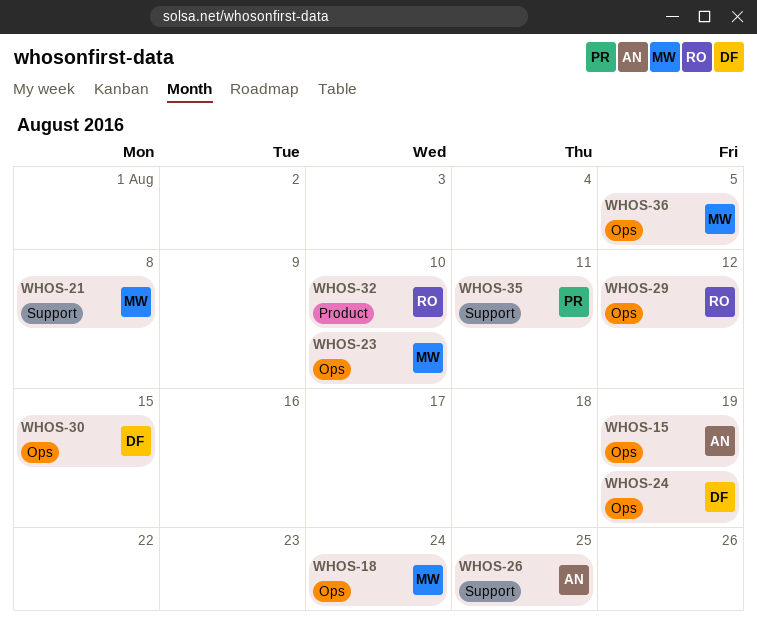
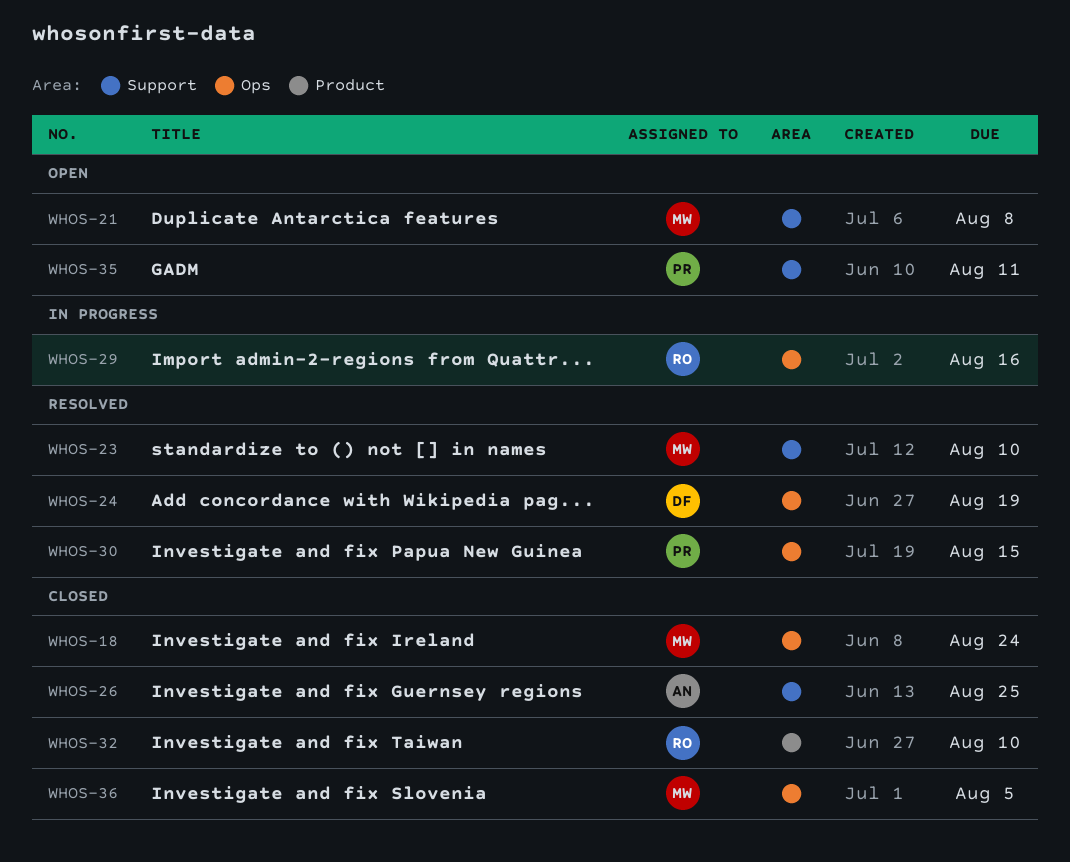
WHOS-15: present -> none
WHOS-23, label: Ops -> Support
WHOS-29, due: Aug 12 -> Aug 16
WHOS-30, owner: DF -> PR

